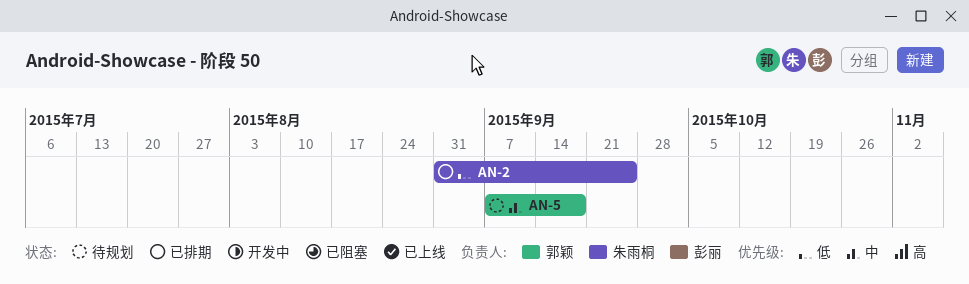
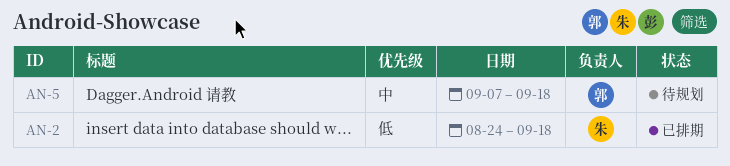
AN-2, start: Aug 31 -> Aug 24
AN-2, due: Sep 25 -> Sep 18

